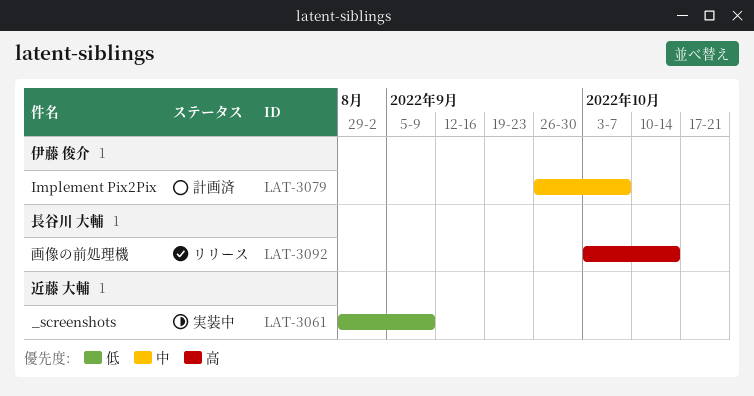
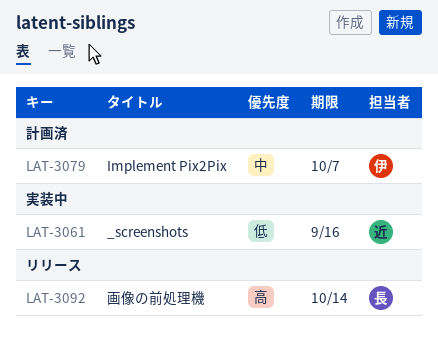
LAT-3061, due: Sep 9 -> Sep 16

